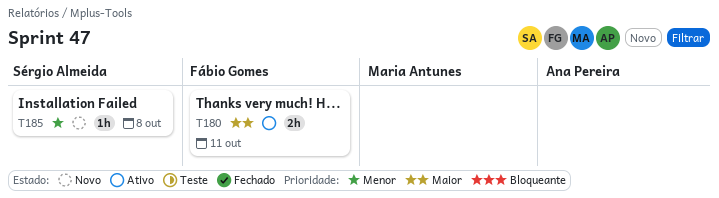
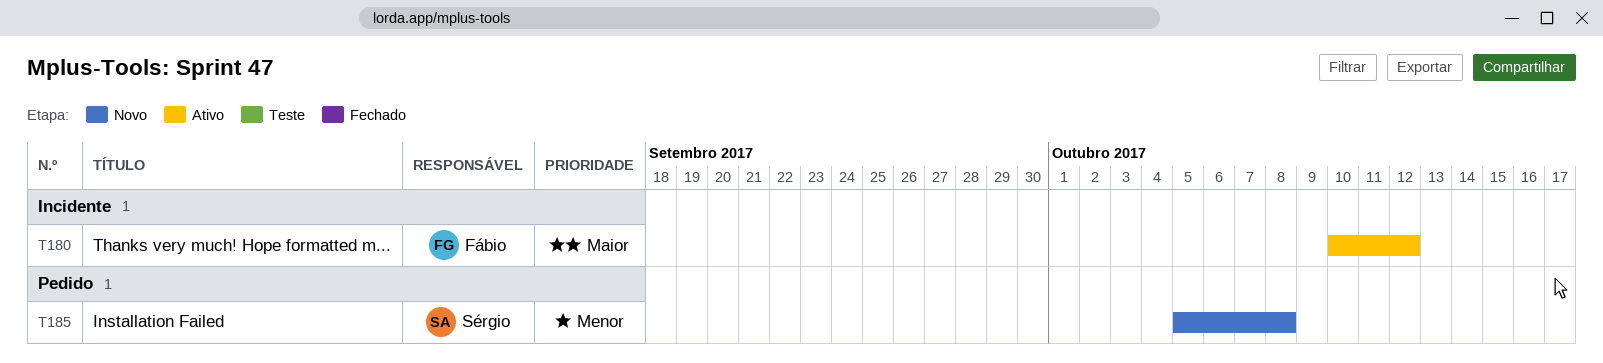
T180, due: Oct 11 -> Oct 12

